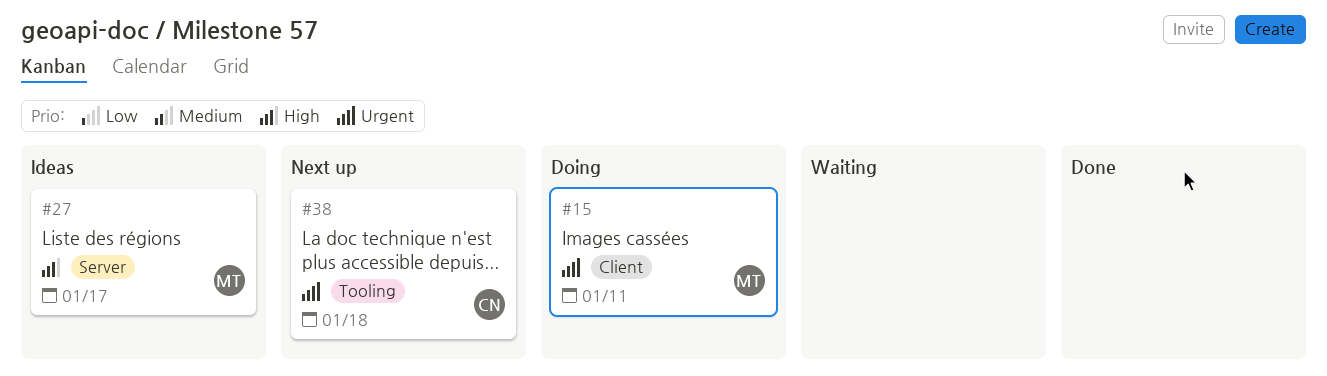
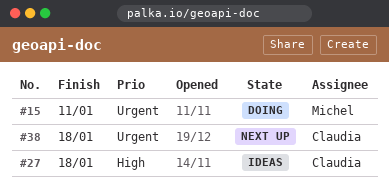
#27, owner: Michel -> Claudia
#27, due: Jan 17 -> Jan 18

